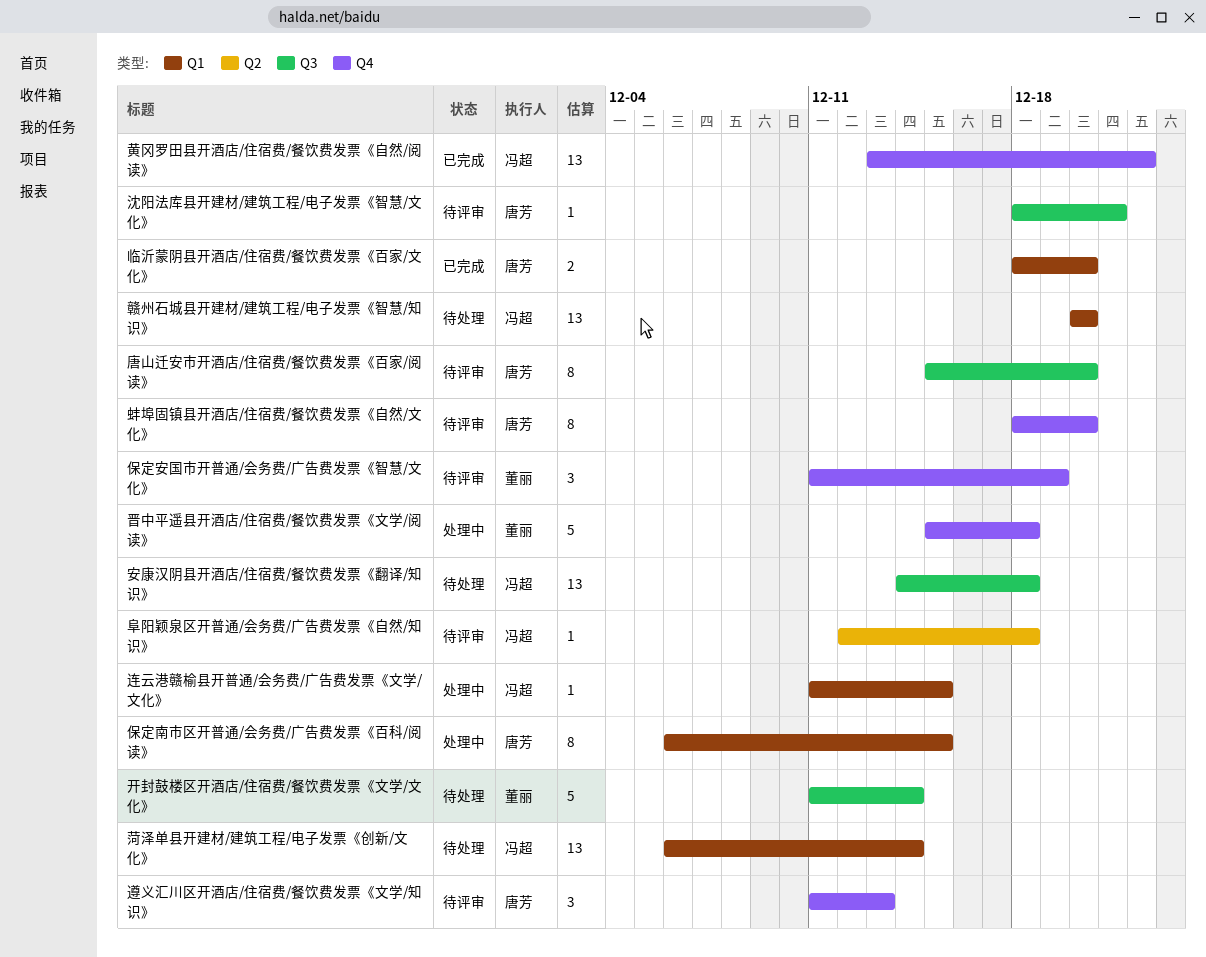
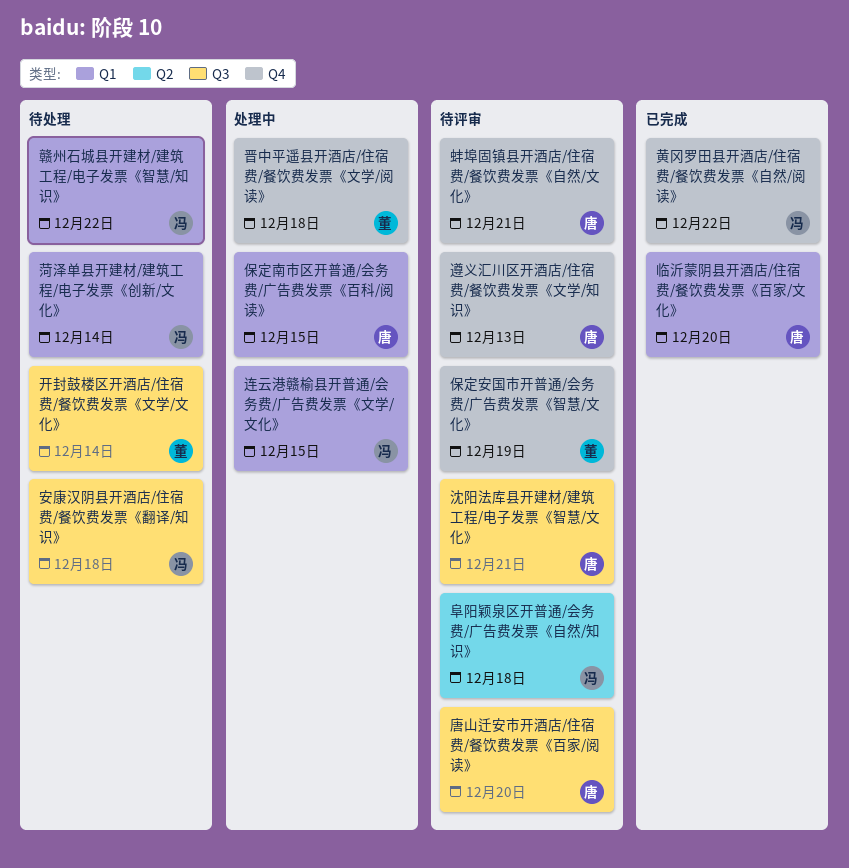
蚌埠固镇县开酒店/住宿费/餐饮费发票《自然/文化》, due: Dec 20 -> Dec 21
赣州石城县开建材/建筑工程/电子发票《智慧/知识》, due: Dec 20 -> Dec 22

